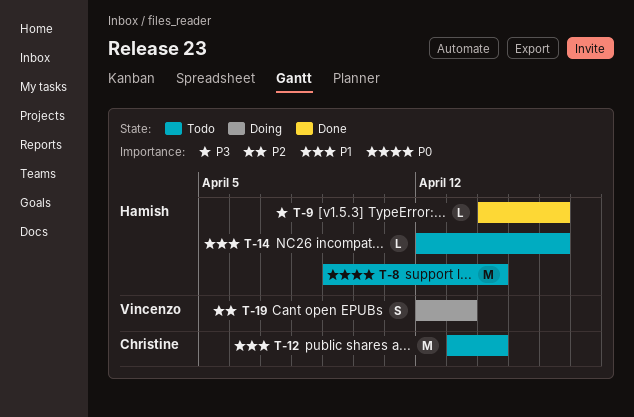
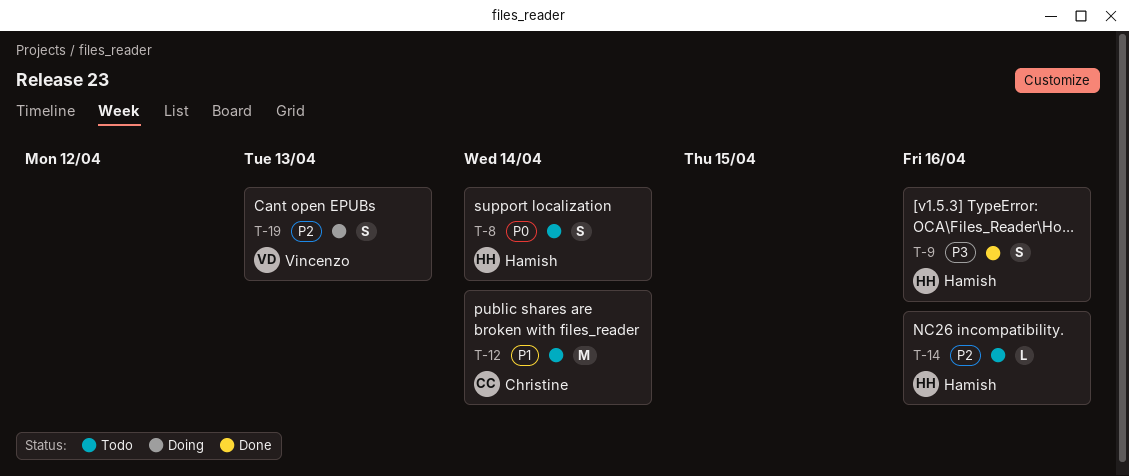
T-8, estimate: M -> S
T-9, estimate: L -> S
T-14, priority: P1 -> P2

